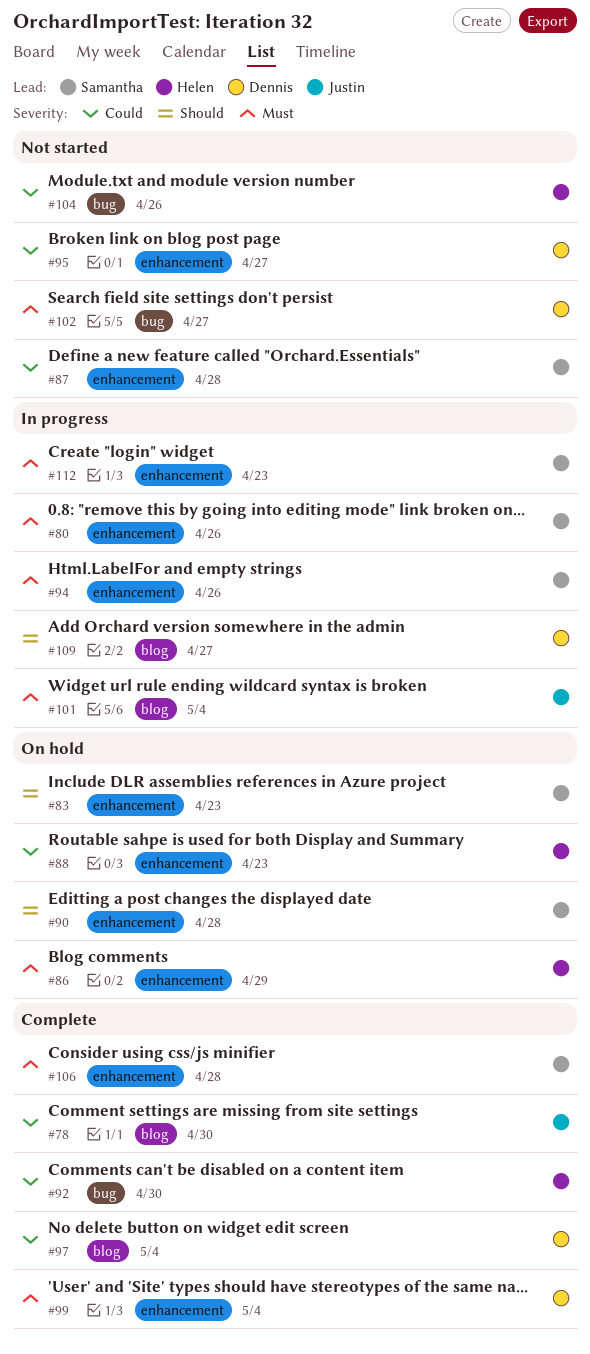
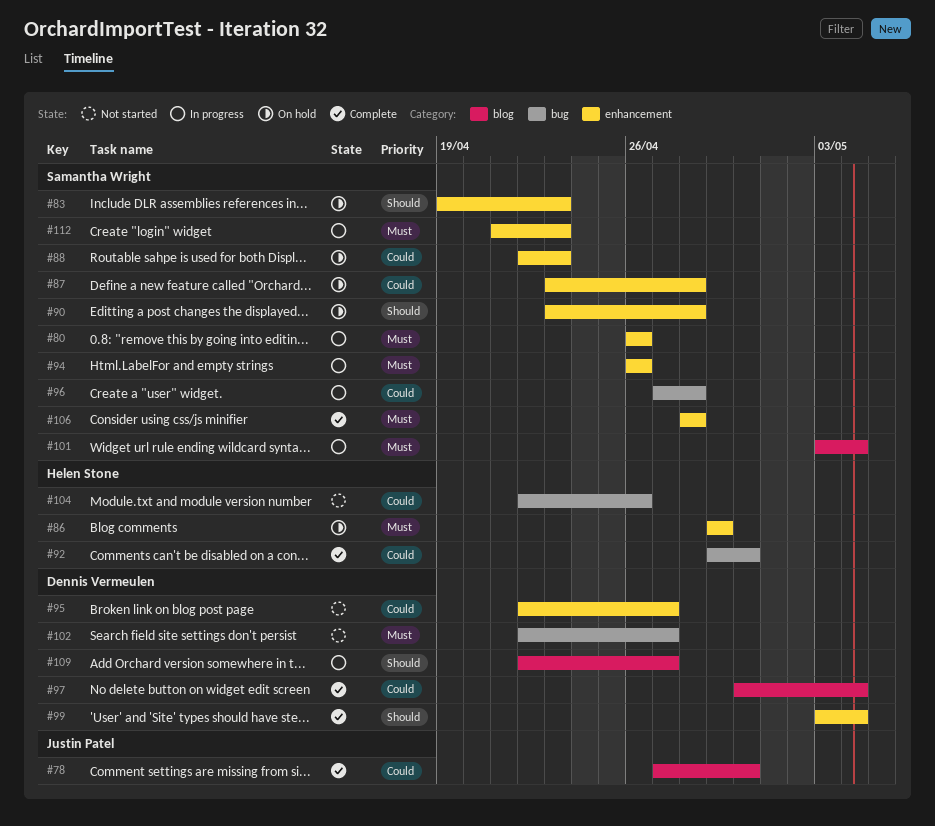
#87, status: Not started -> On hold
#88, owner: Helen Stone -> Samantha Wright
#96: none -> present
#99, priority: Must -> Should
#101, owner: Justin Patel -> Samantha Wright

